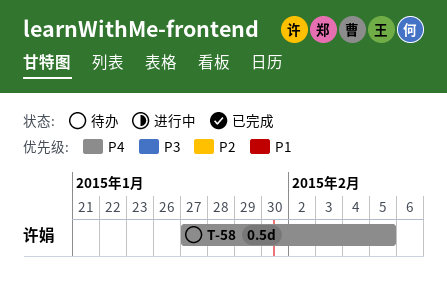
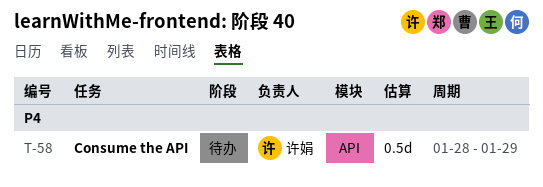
T-58, start: Jan 27 -> Jan 28
T-58, due: Feb 5 -> Jan 29

